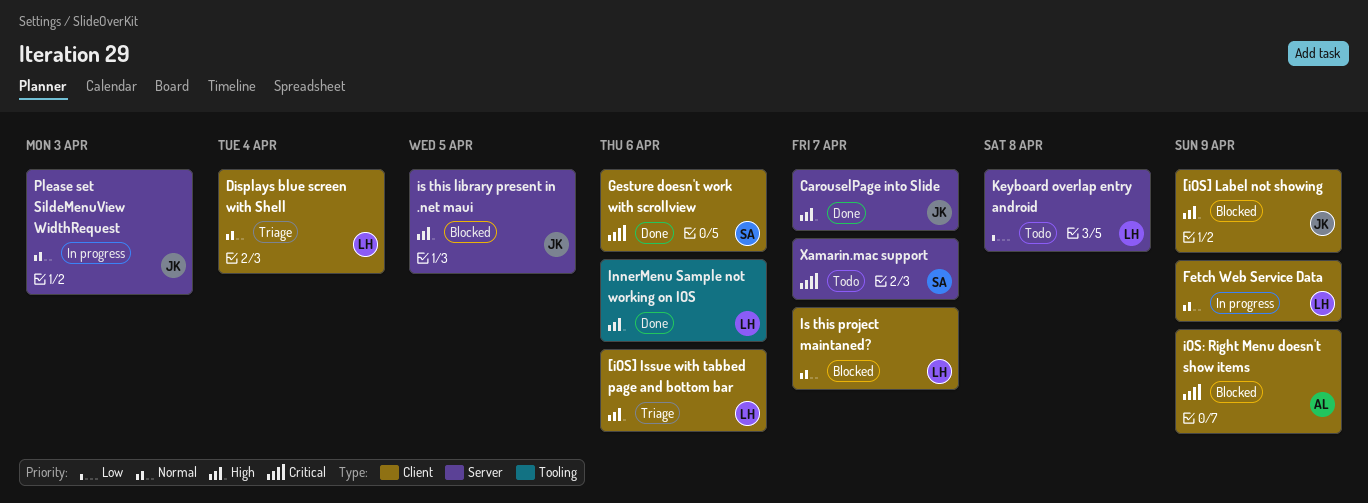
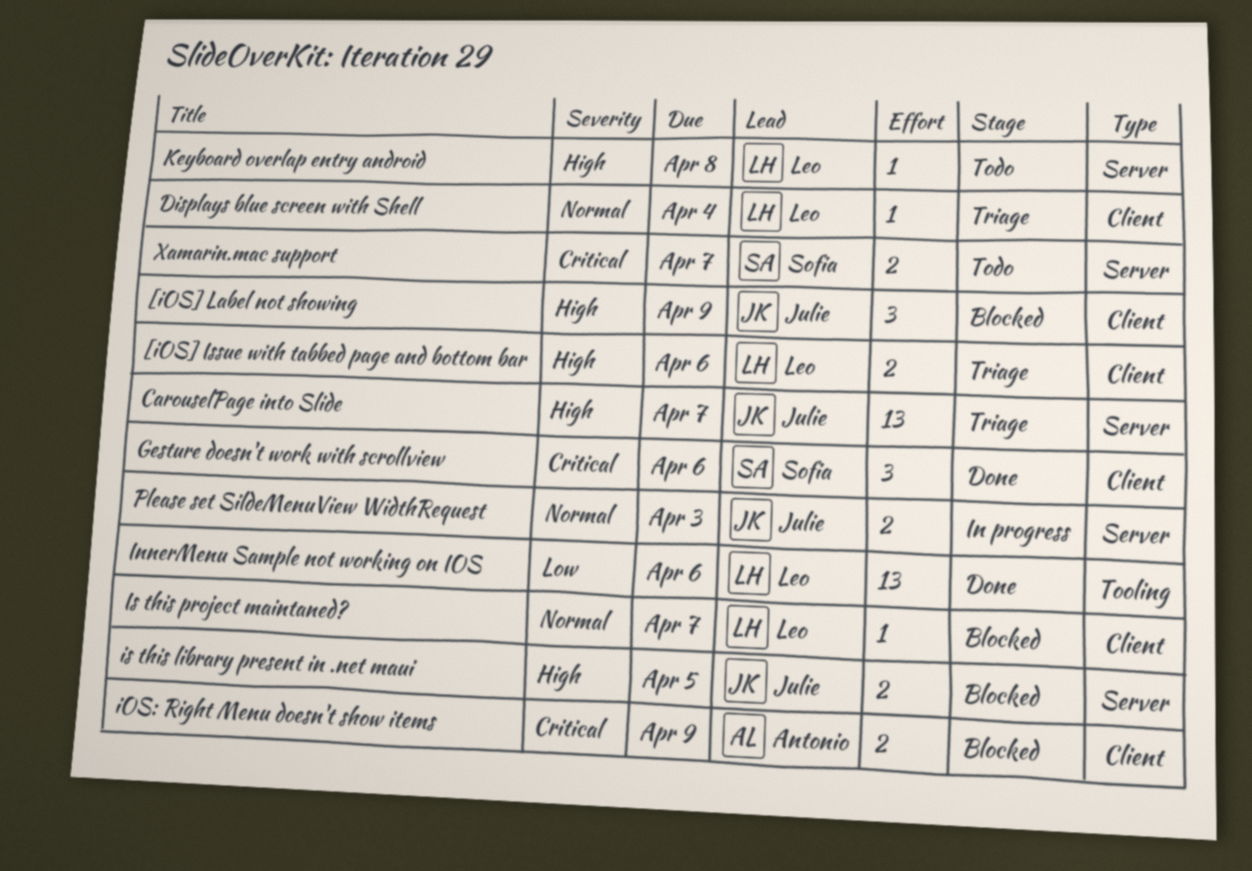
CarouselPage into Slide, status: Done -> Triage
Fetch Web Service Data: present -> none
InnerMenu Sample not working on IOS, priority: High -> Low
Keyboard overlap entry android, priority: Low -> High

